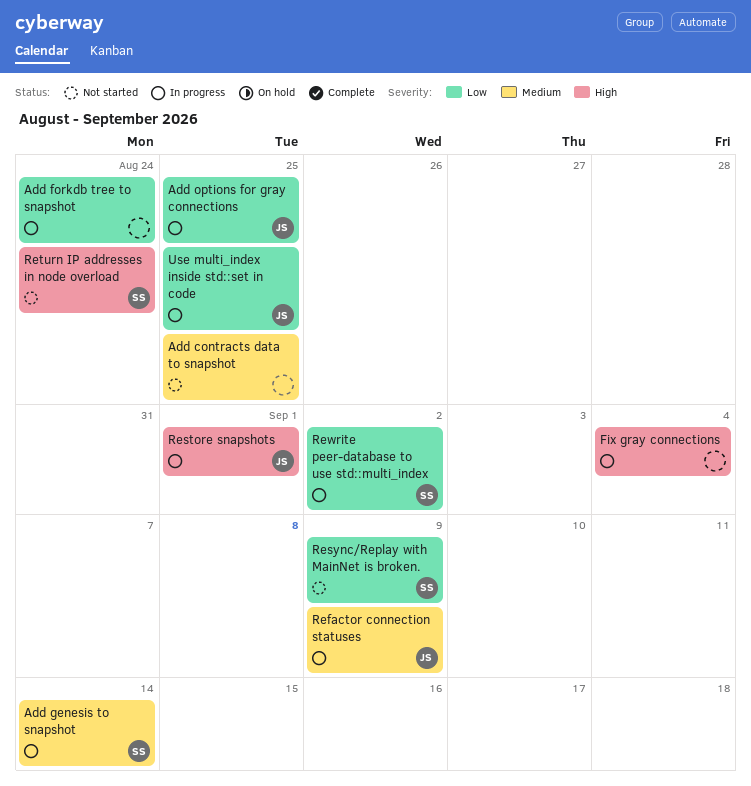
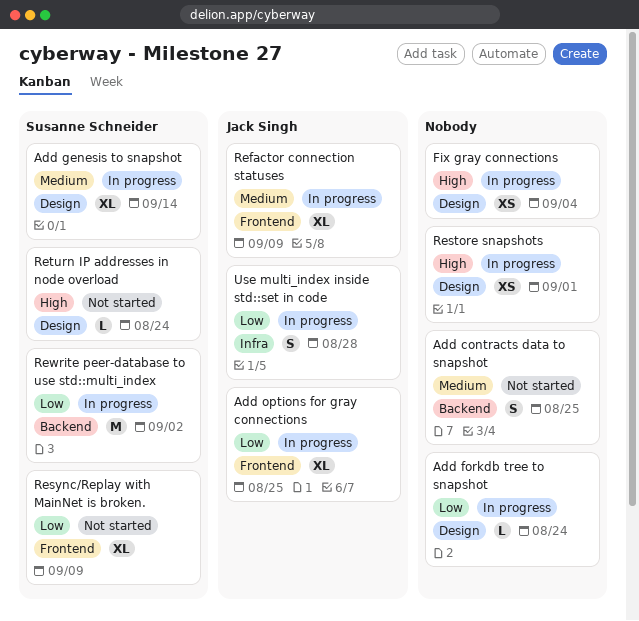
Restore snapshots, owner: Jack Singh -> none
Use multi_index inside std::set in code, due: Aug 25 -> Aug 28

